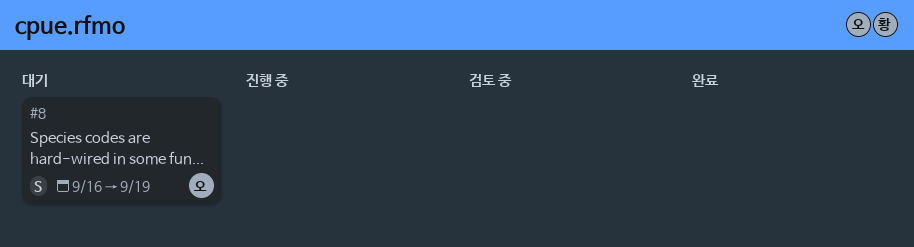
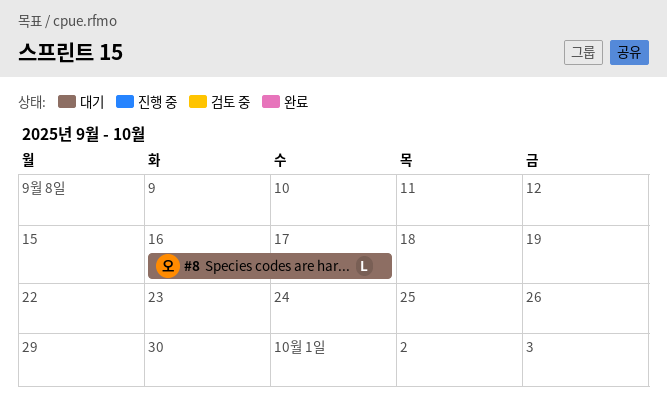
#8, estimate: S -> L
#8, due: Sep 19 -> Sep 17

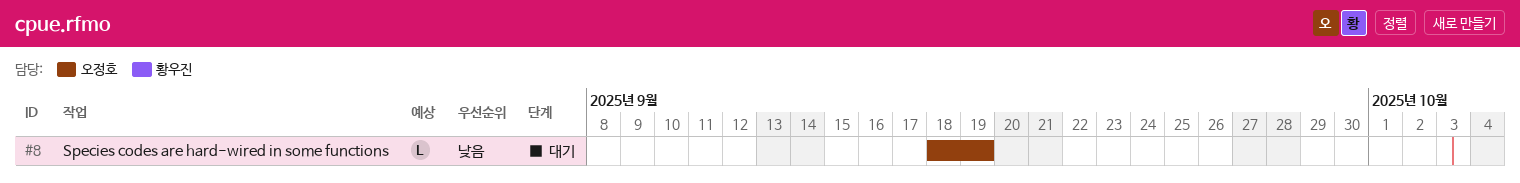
#8, start: Sep 16 -> Sep 18
#8, due: Sep 17 -> Sep 19

